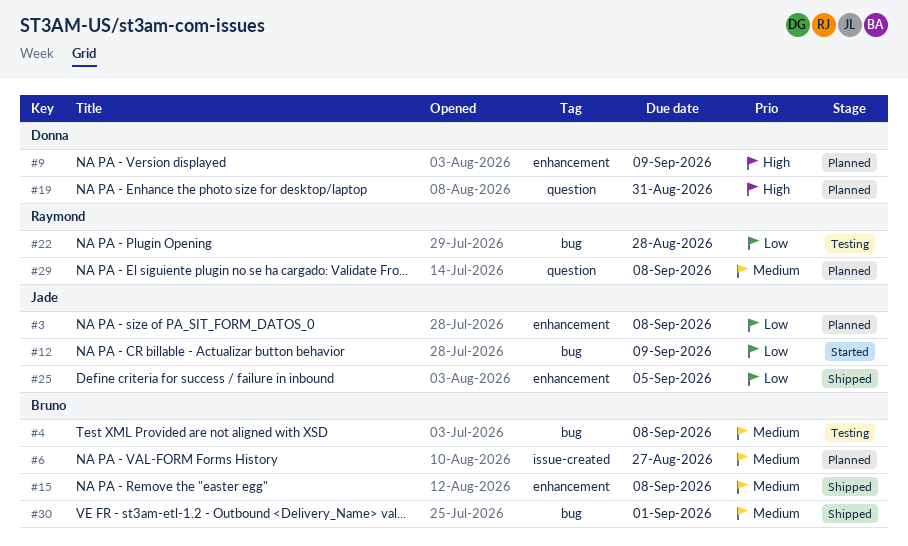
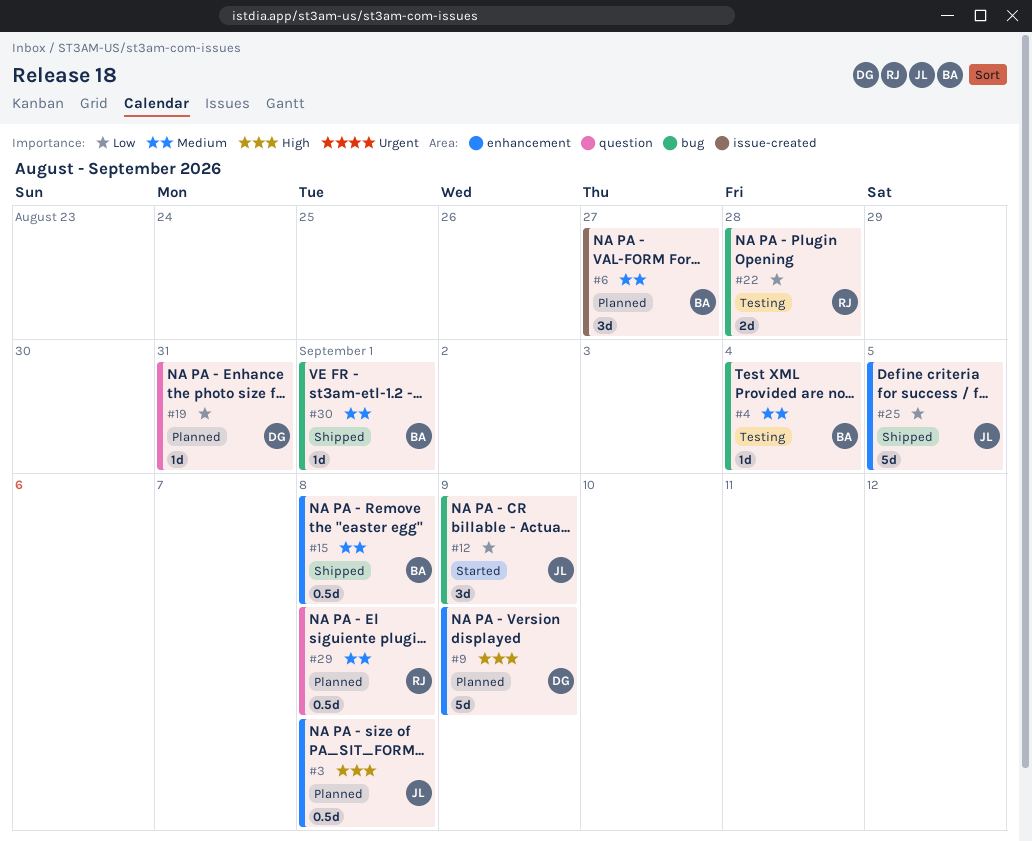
#3, priority: Low -> High
#4, due: Sep 8 -> Sep 4
#19, priority: High -> Low

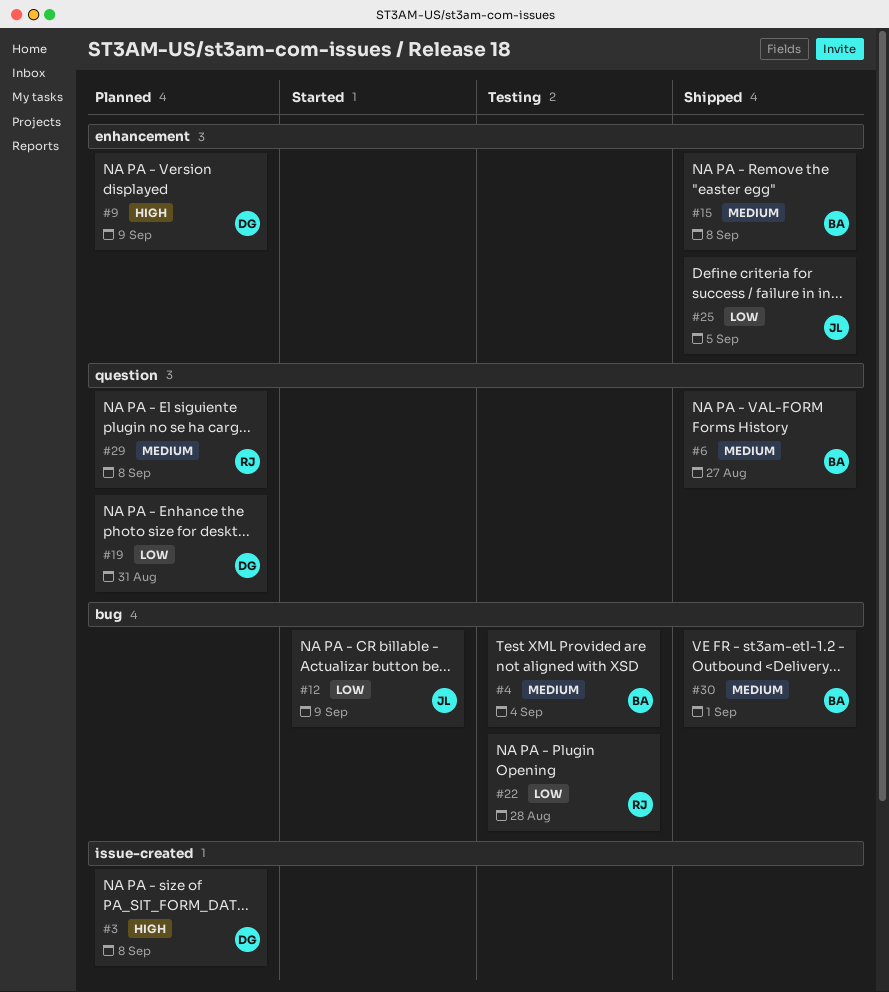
#3, owner: JL -> DG
#3, label: enhancement -> issue-created
#6, status: Planned -> Shipped
#6, label: issue-created -> question

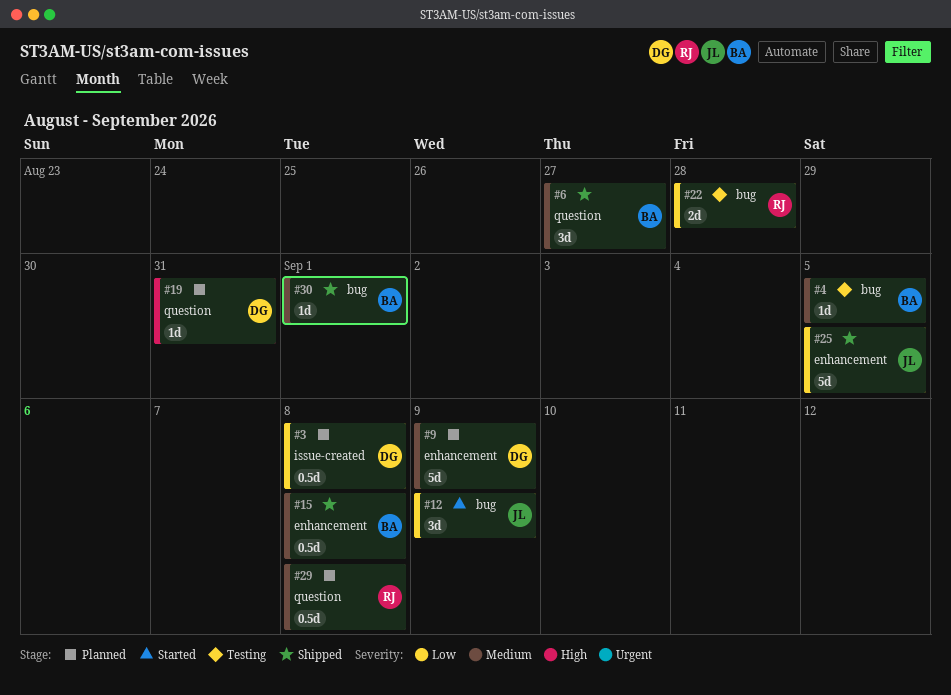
#3, priority: High -> Low
#4, due: Sep 4 -> Sep 5
#9, priority: High -> Medium
#19, priority: Low -> High

